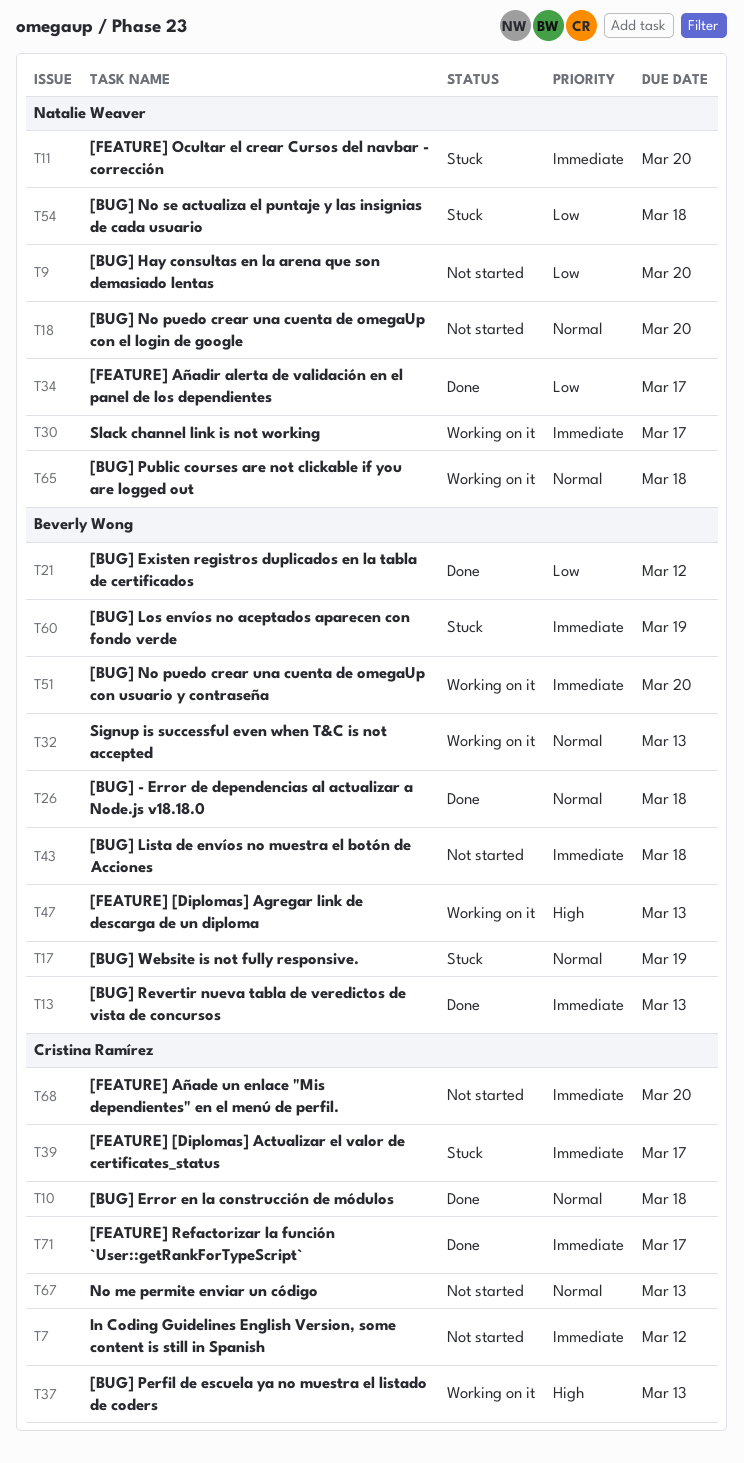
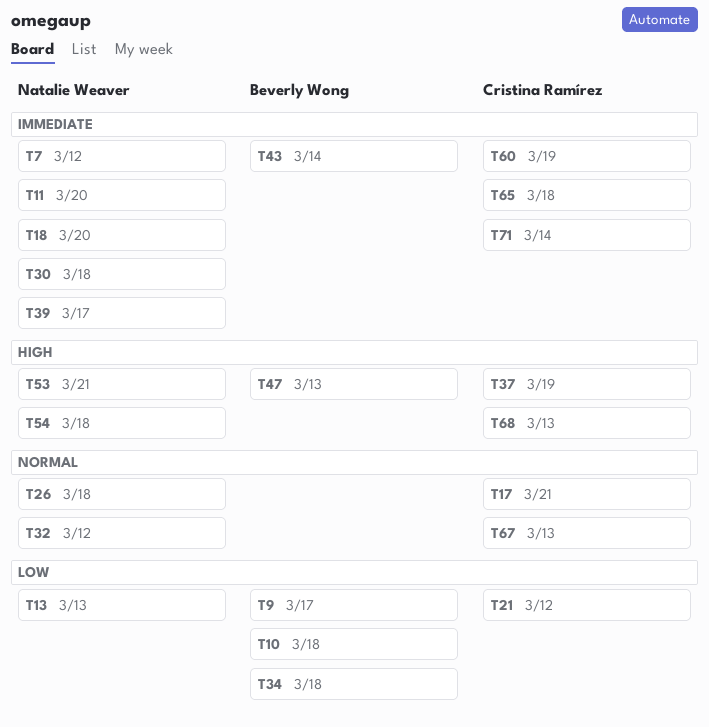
T7, owner: Cristina Ramírez -> Natalie Weaver
T9, owner: Natalie Weaver -> Beverly Wong
T9, due: Mar 20 -> Mar 17
T10, owner: Cristina Ramírez -> Beverly Wong
T10, priority: Normal -> Low
T13, owner: Beverly Wong -> Natalie Weaver
T13, priority: Immediate -> Low
T17, owner: Beverly Wong -> Cristina Ramírez
T17, due: Mar 19 -> Mar 21
T18, priority: Normal -> Immediate
T21, owner: Beverly Wong -> Cristina Ramírez
T26, owner: Beverly Wong -> Natalie Weaver
T30, due: Mar 17 -> Mar 18
T32, owner: Beverly Wong -> Natalie Weaver
T32, due: Mar 13 -> Mar 12
T34, owner: Natalie Weaver -> Beverly Wong
T34, due: Mar 17 -> Mar 18
T37, due: Mar 13 -> Mar 19
T39, owner: Cristina Ramírez -> Natalie Weaver
T43, due: Mar 18 -> Mar 14
T51: present -> none
T53: none -> present
T54, priority: Low -> High
T60, owner: Beverly Wong -> Cristina Ramírez
T65, owner: Natalie Weaver -> Cristina Ramírez
T65, priority: Normal -> Immediate
T68, priority: Immediate -> High
T68, due: Mar 20 -> Mar 13
T71, due: Mar 17 -> Mar 14

